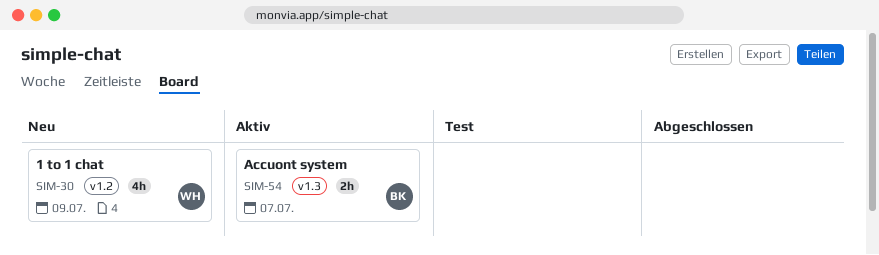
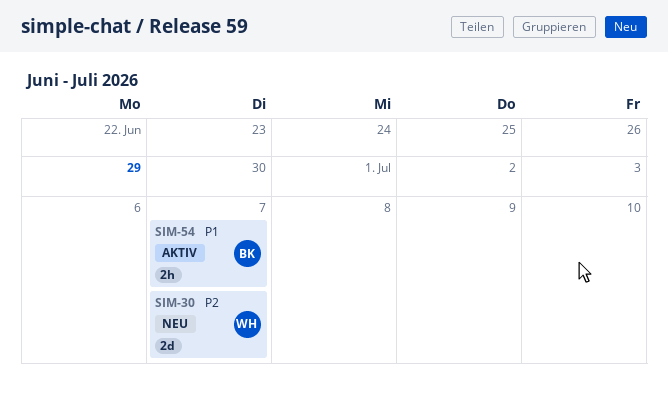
SIM-30, estimate: 4h -> 2d
SIM-30, due: Jul 9 -> Jul 7

